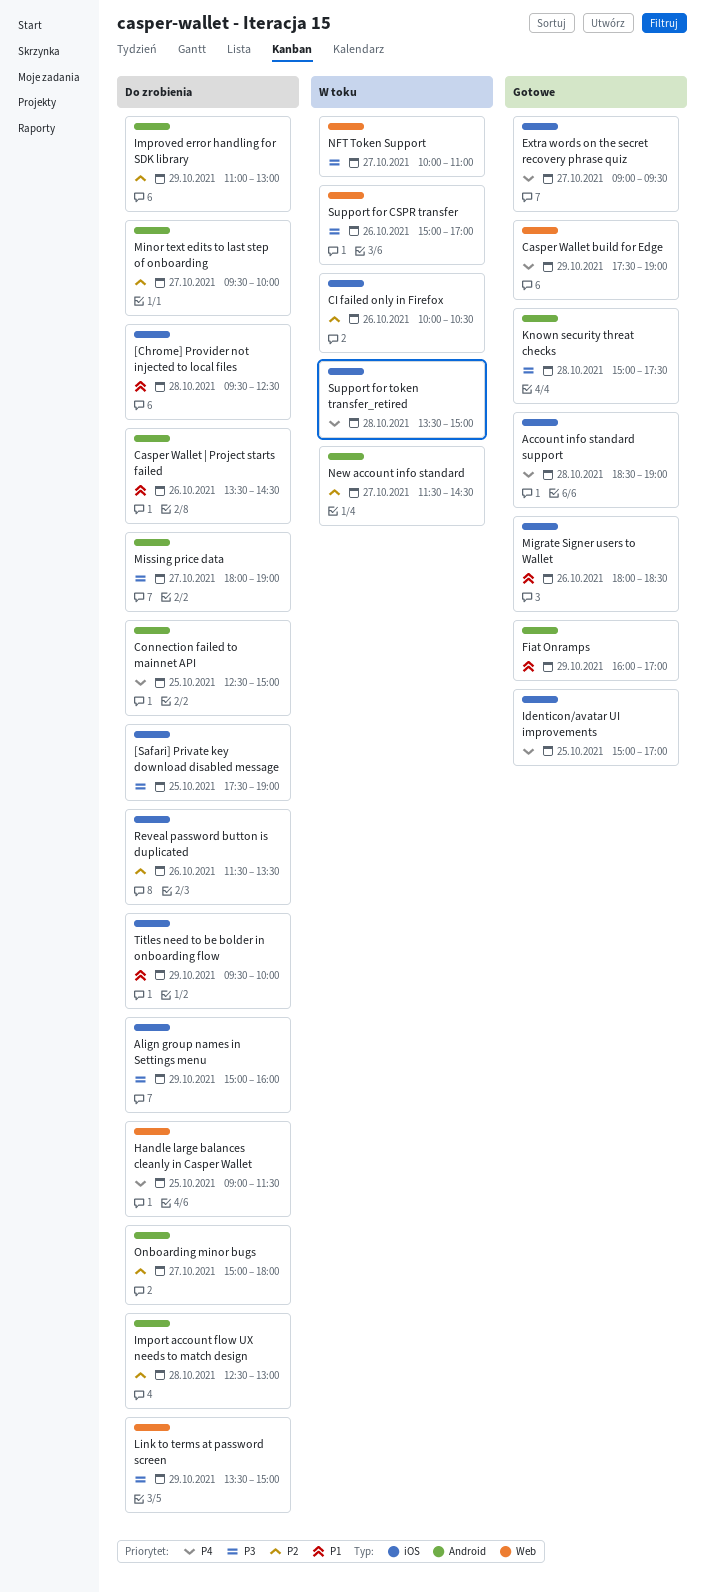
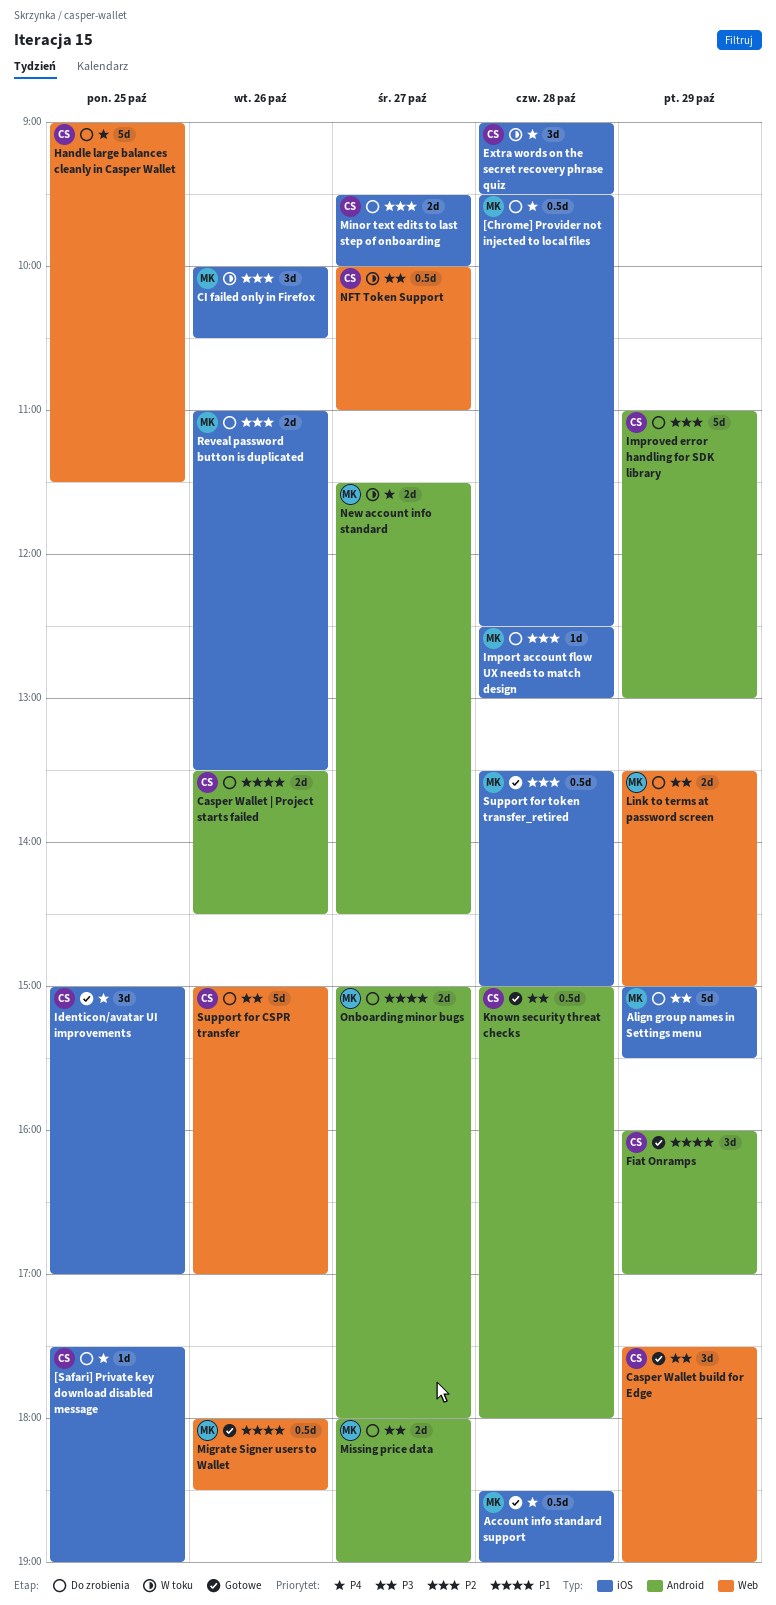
[Chrome] Provider not injected to local files, priority: P1 -> P4
[Safari] Private key download disabled message, priority: P3 -> P4
Align group names in Settings menu, ends: 16:00 -> 15:30
Casper Wallet build for Edge, priority: P4 -> P3
Connection failed to mainnet API: present -> none
Extra words on the secret recovery phrase quiz, status: Gotowe -> W toku
Extra words on the secret recovery phrase quiz, day: Oct 27 -> Oct 28
Import account flow UX needs to match design, label: Android -> iOS
Known security threat checks, ends: 17:30 -> 18:00
Migrate Signer users to Wallet, label: iOS -> Web
Minor text edits to last step of onboarding, label: Android -> iOS
New account info standard, priority: P2 -> P4
Onboarding minor bugs, priority: P2 -> P1
Reveal password button is duplicated, begins: 11:30 -> 11:00
Support for CSPR transfer, status: W toku -> Do zrobienia
Support for token transfer_retired, status: W toku -> Gotowe
Support for token transfer_retired, priority: P4 -> P2
Titles need to be bolder in onboarding flow: present -> none

